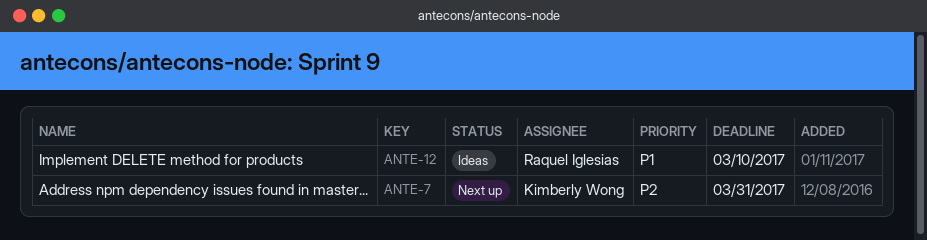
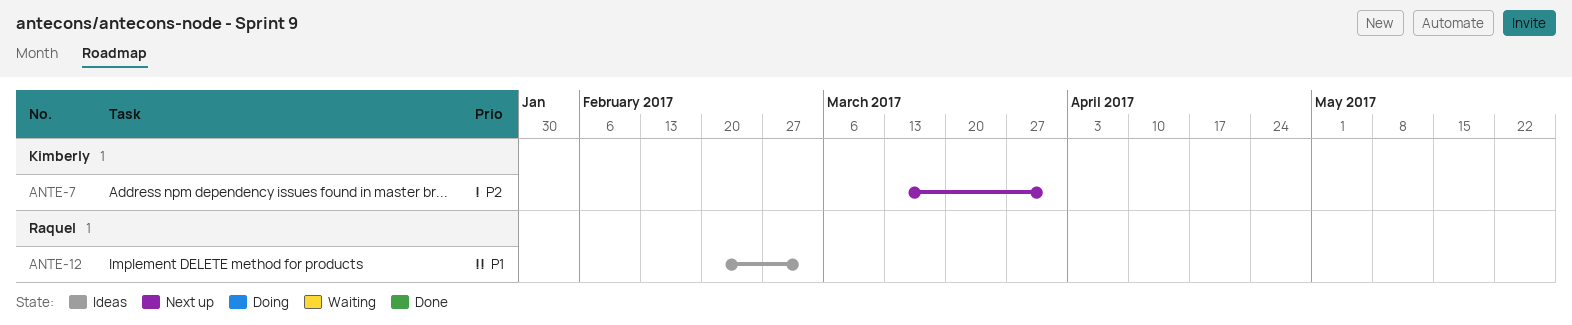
ANTE-12, due: Mar 10 -> Mar 3

